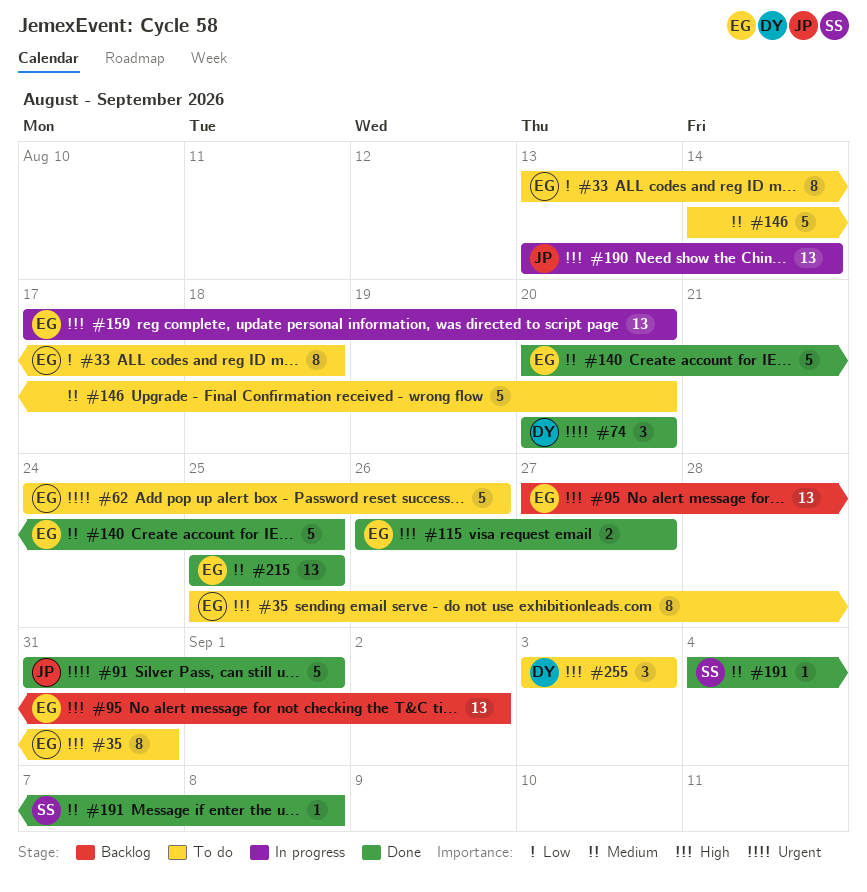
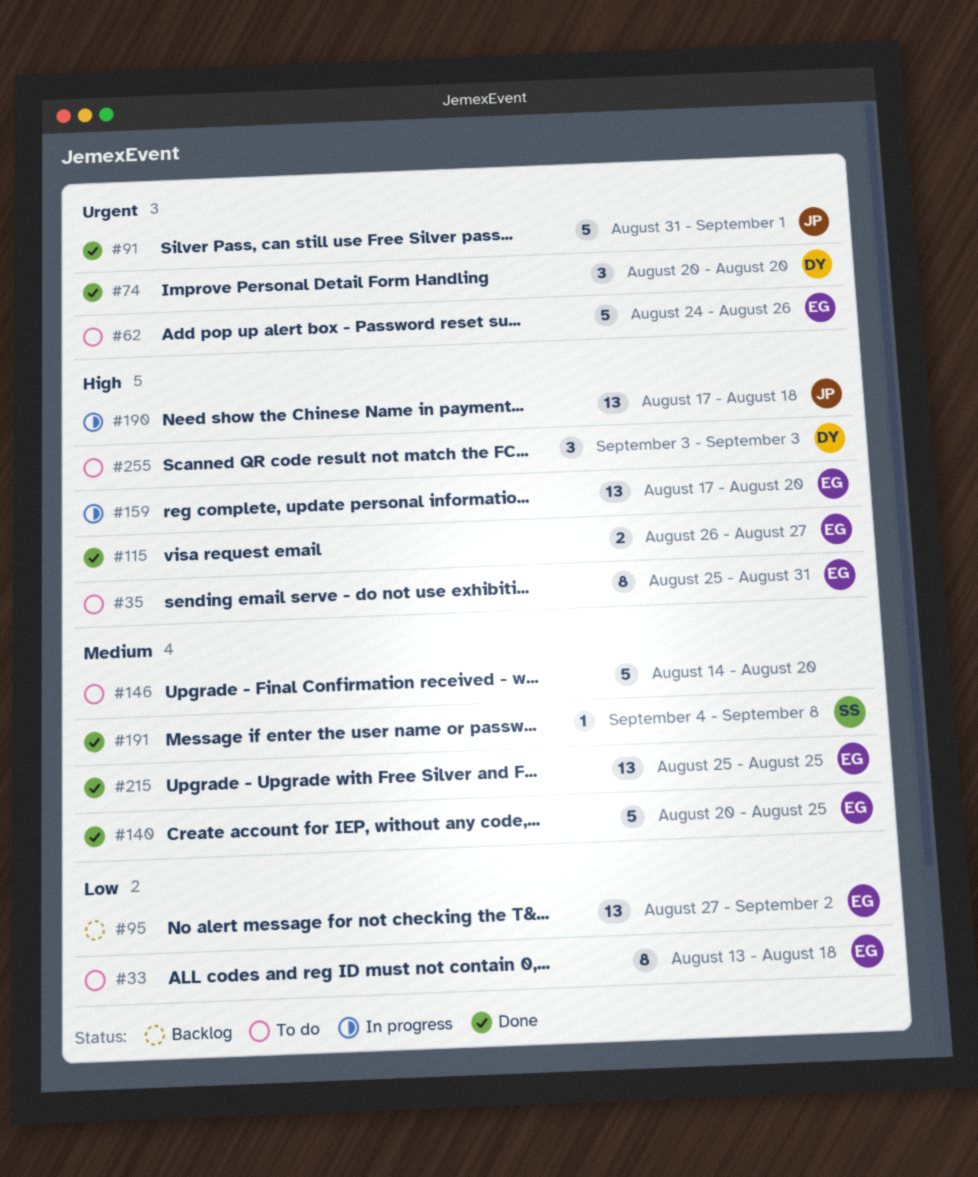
#95, priority: High -> Low
#190, start: Aug 13 -> Aug 17
#190, due: Aug 14 -> Aug 18

